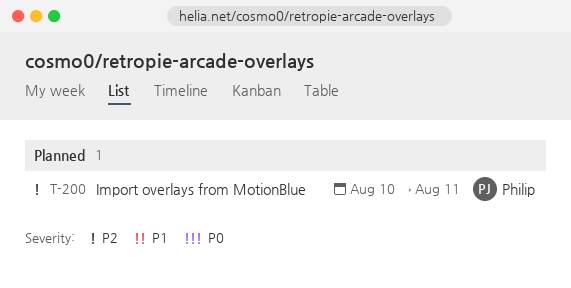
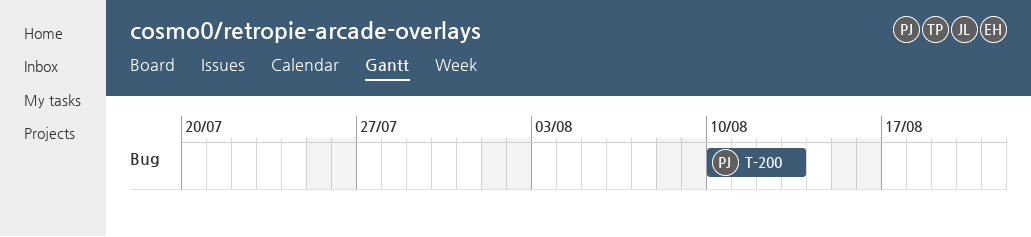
T-200, due: Aug 11 -> Aug 13

